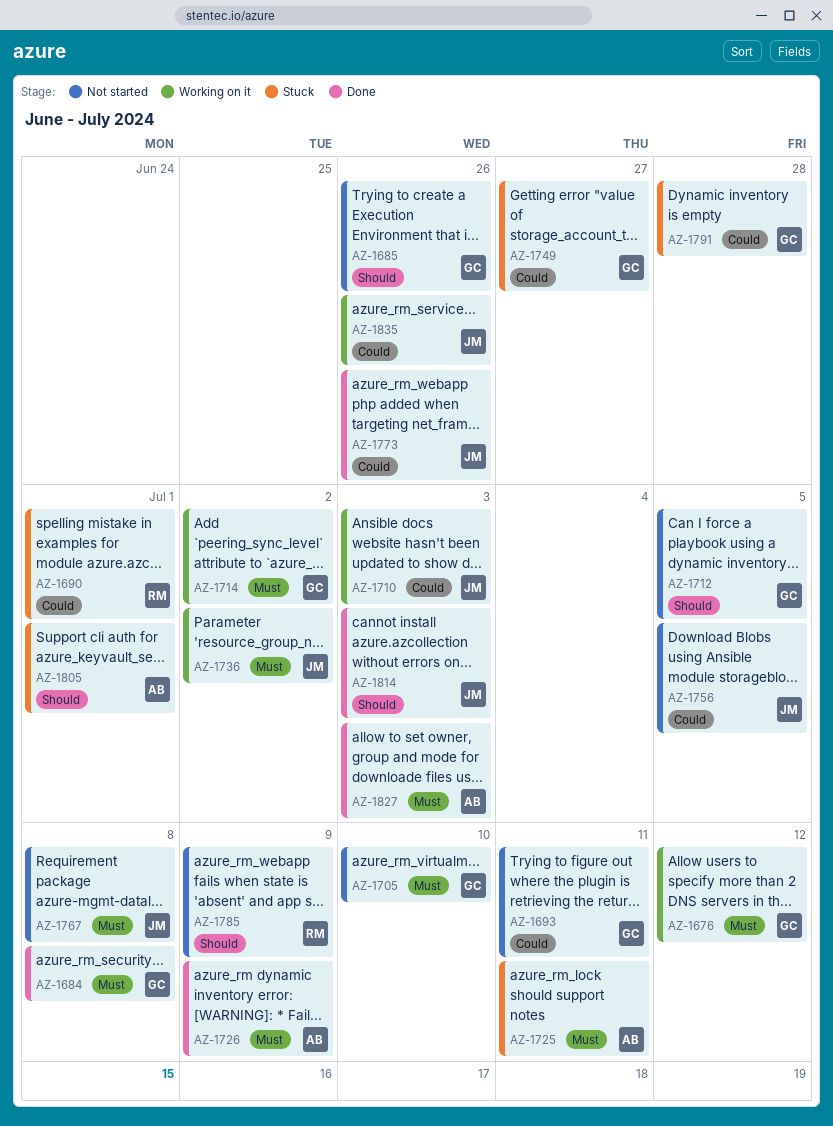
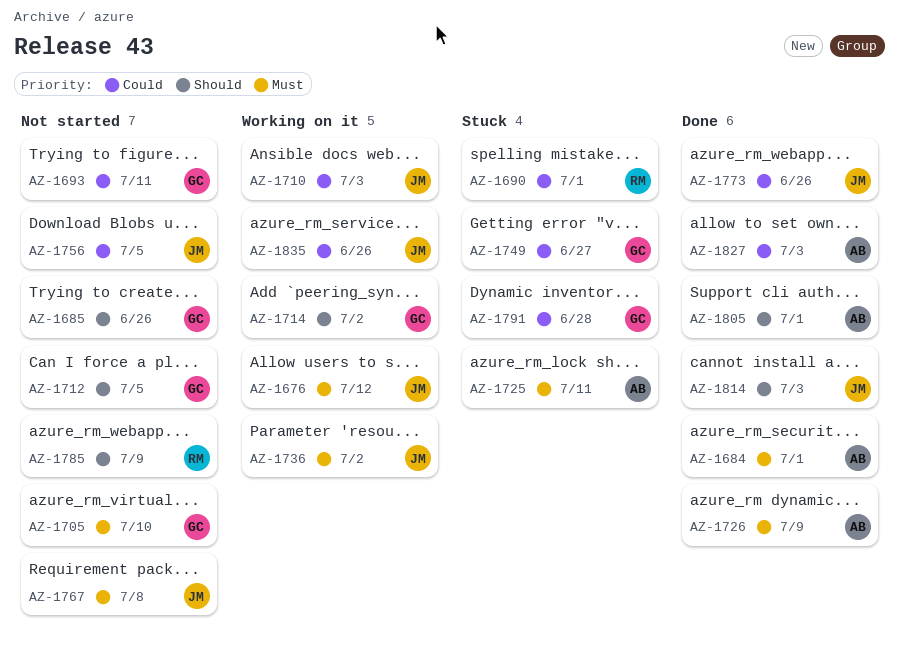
AZ-1676, owner: GC -> JM
AZ-1684, owner: GC -> AB
AZ-1684, due: Jul 8 -> Jul 1
AZ-1714, priority: Must -> Should
AZ-1805, status: Stuck -> Done
AZ-1827, priority: Must -> Could

